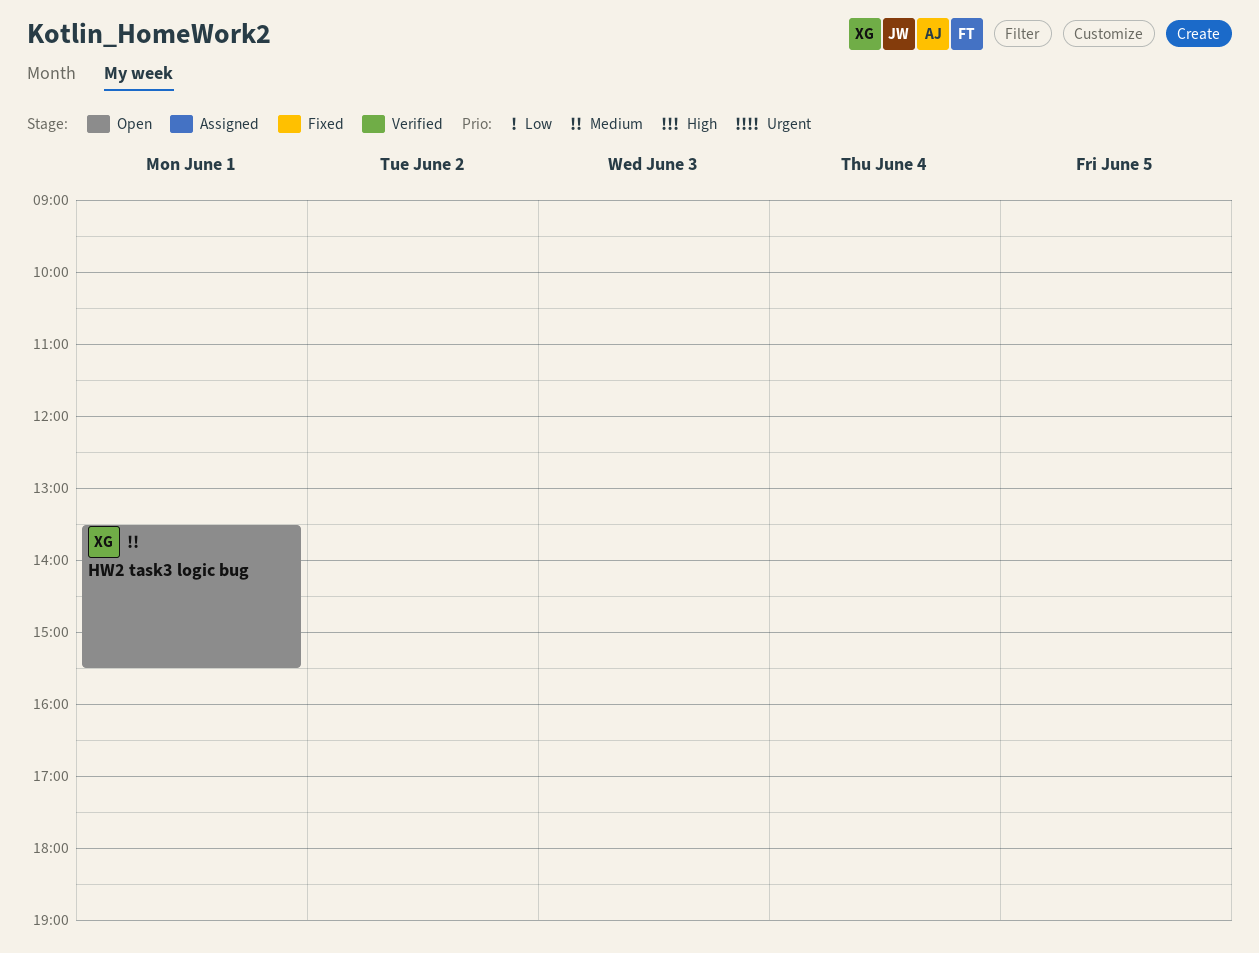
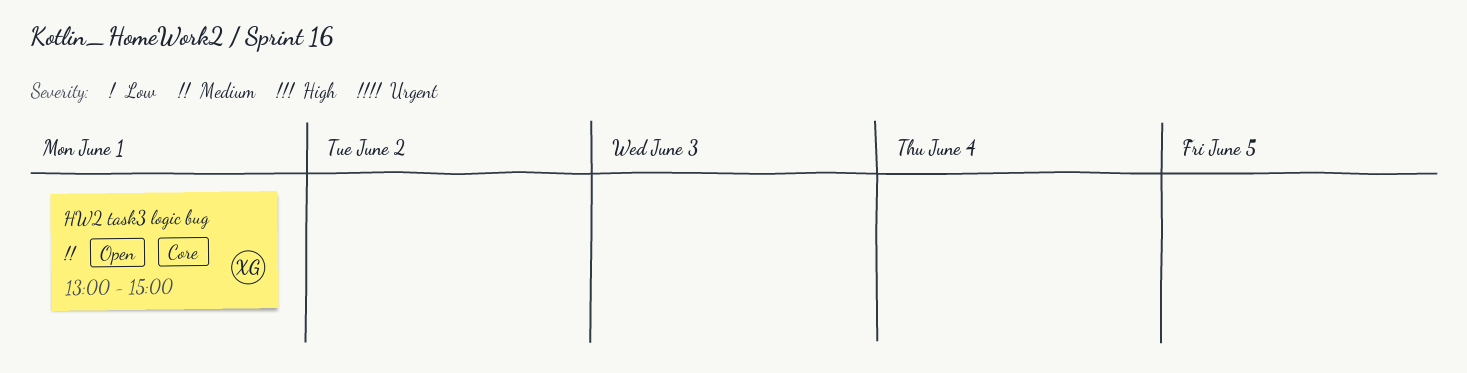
HW2 task3 logic bug, begins: 13:30 -> 13:00
HW2 task3 logic bug, ends: 15:30 -> 15:00

